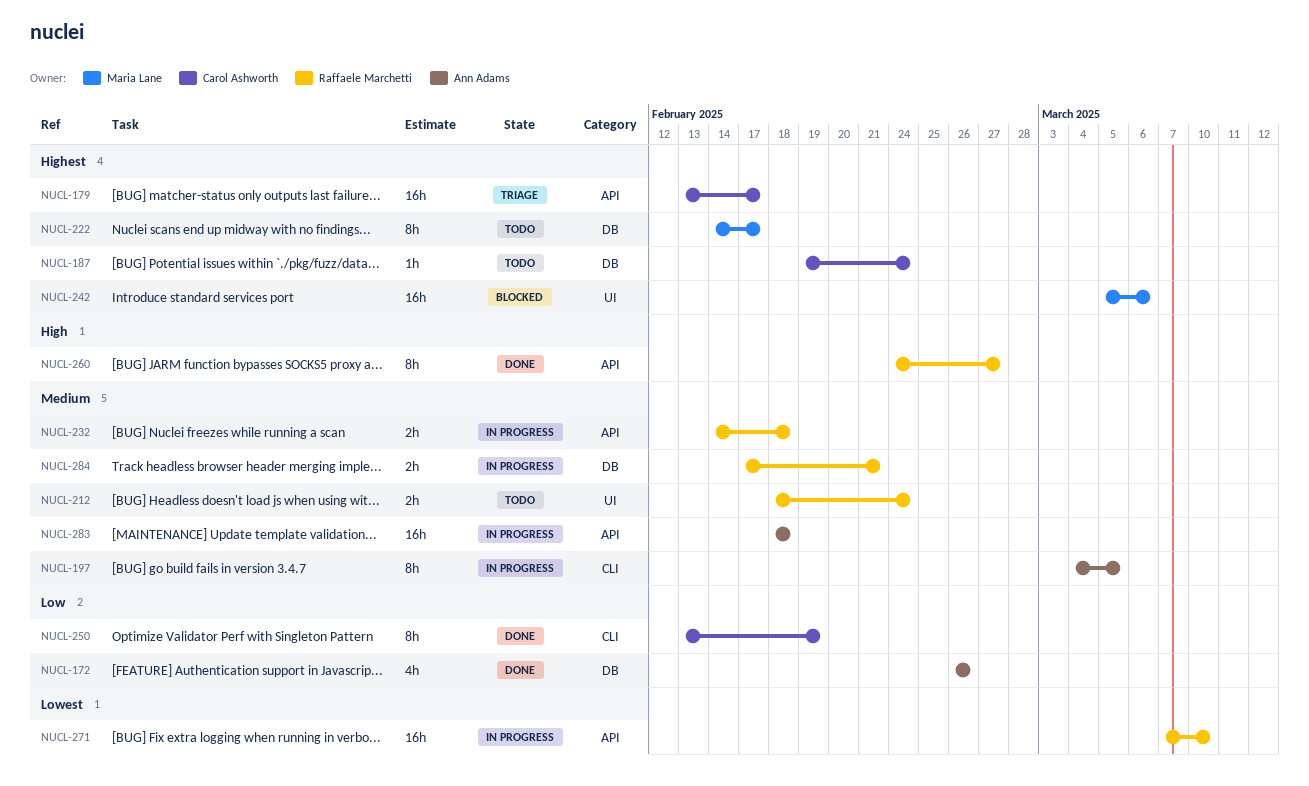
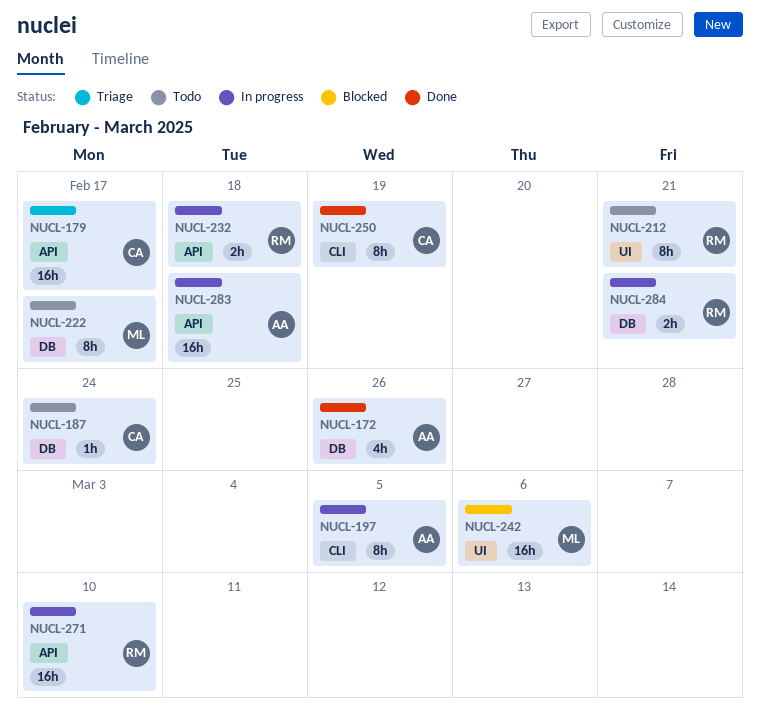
NUCL-212, estimate: 2h -> 8h
NUCL-212, due: Feb 24 -> Feb 21
NUCL-260: present -> none

